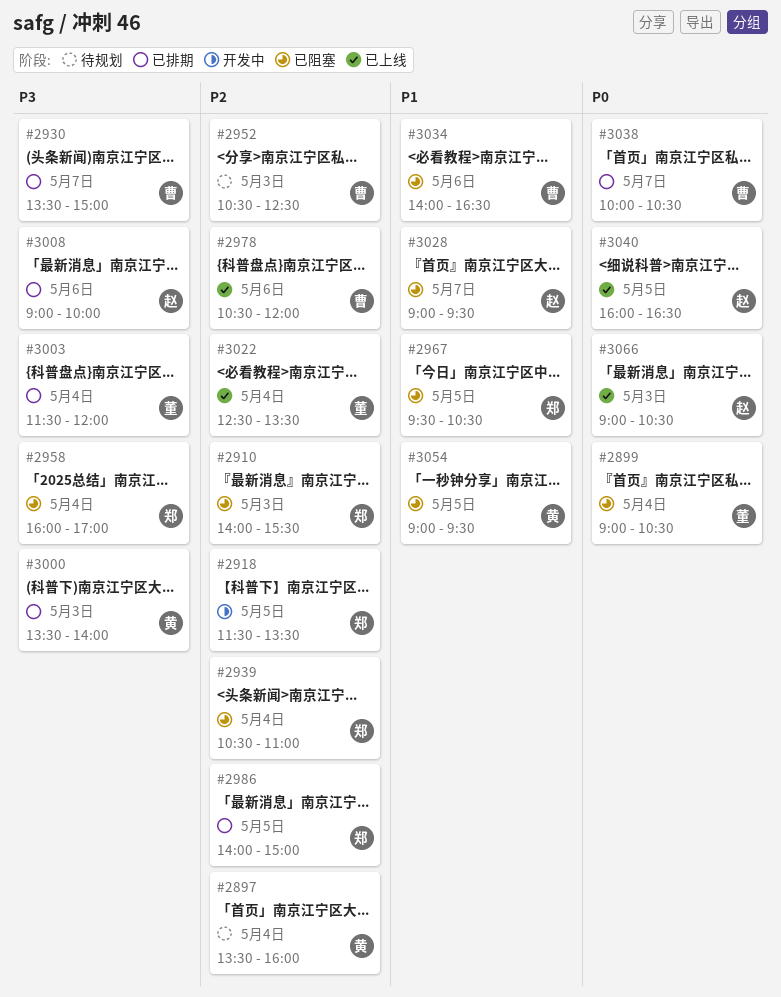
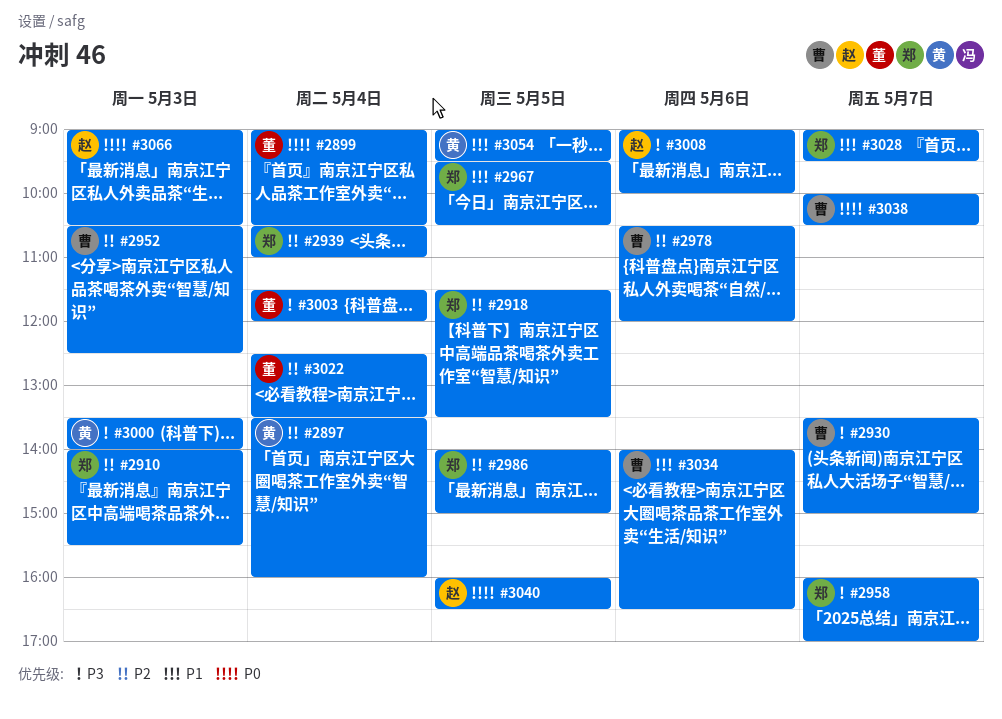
#2958, day: May 4 -> May 7
#3028, owner: 赵 -> 郑

